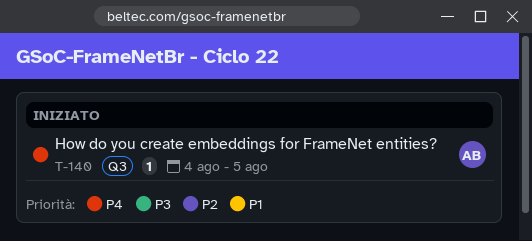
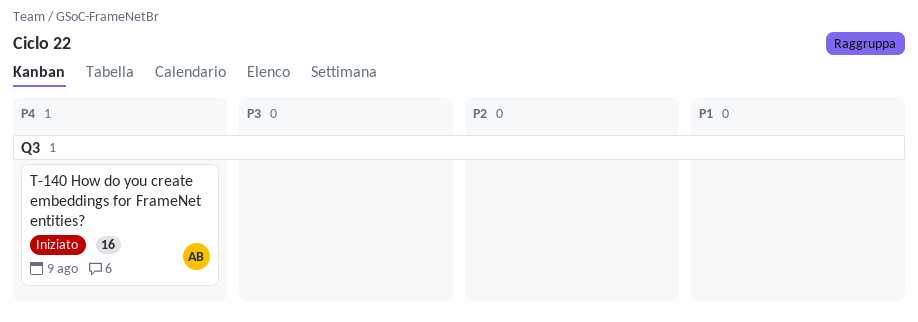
T-140, estimate: 1 -> 16
T-140, due: Aug 5 -> Aug 9

